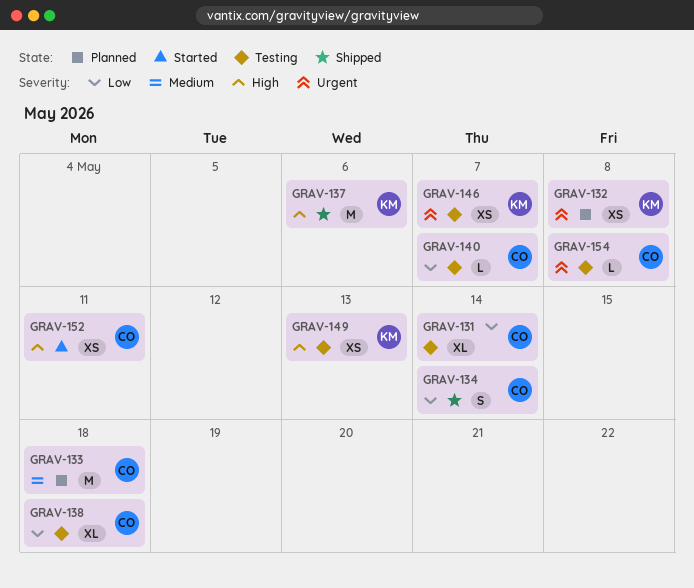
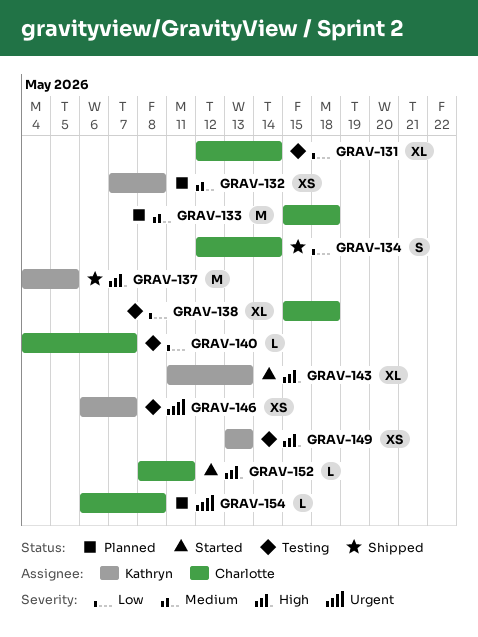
GRAV-132, priority: Urgent -> Medium
GRAV-137, due: May 6 -> May 5
GRAV-143: none -> present
GRAV-152, estimate: XS -> L
GRAV-154, status: Testing -> Planned

